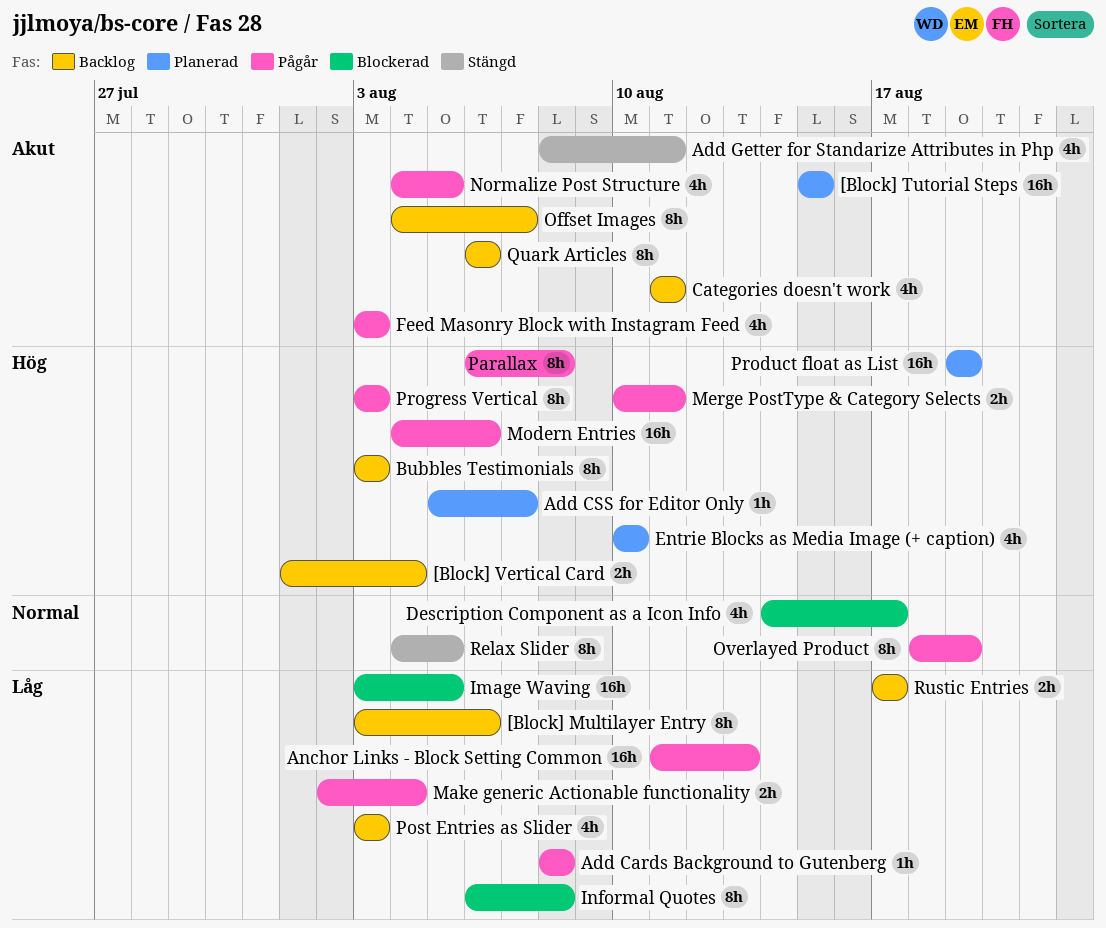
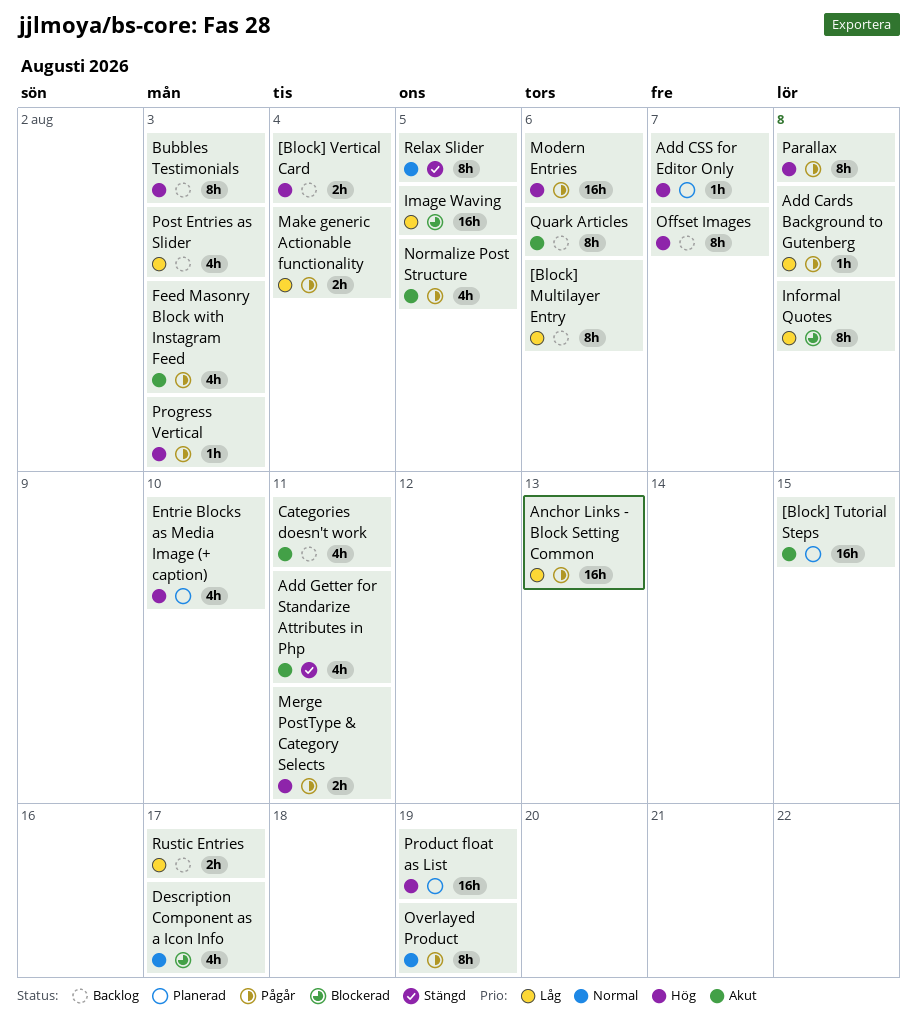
Offset Images, priority: Akut -> Hög
Progress Vertical, estimate: 8h -> 1h

